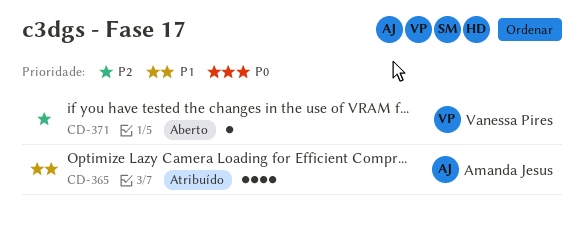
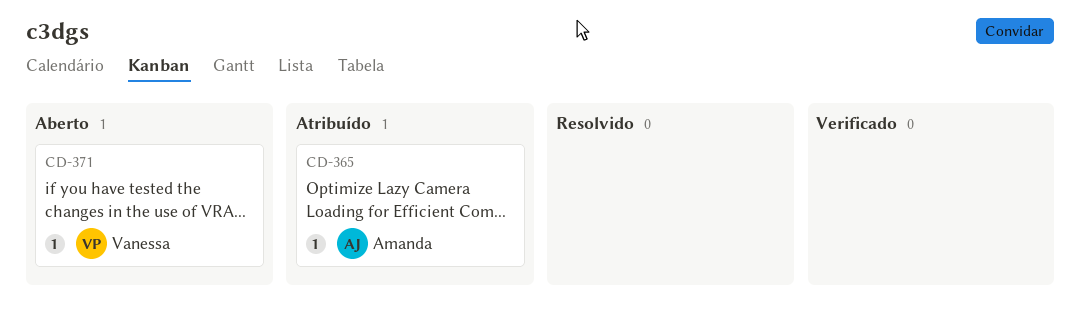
CD-365, estimate: 4 -> 1

